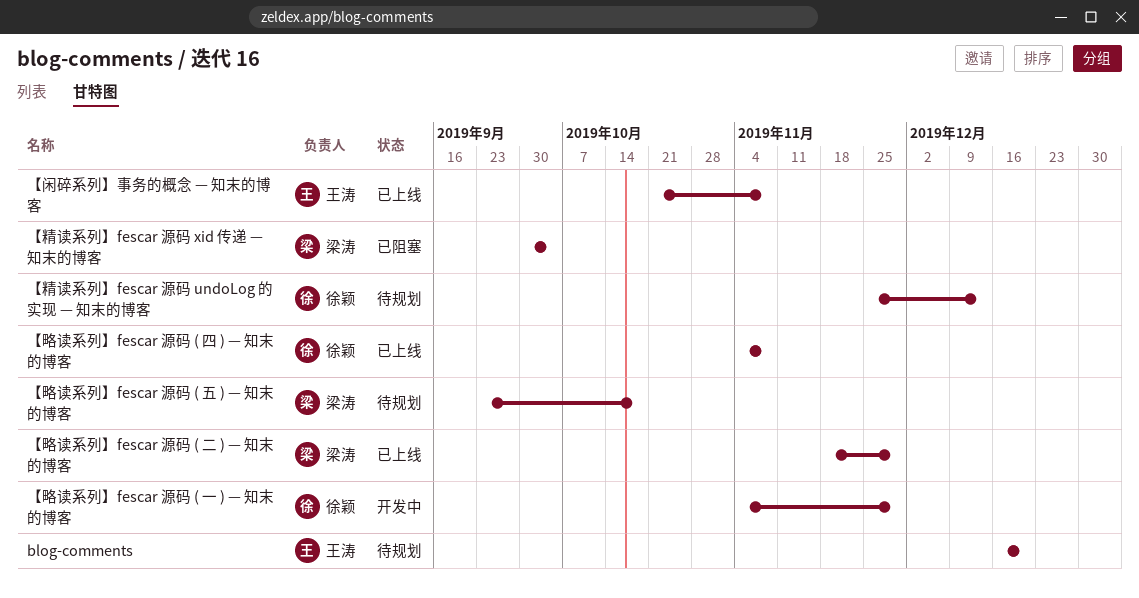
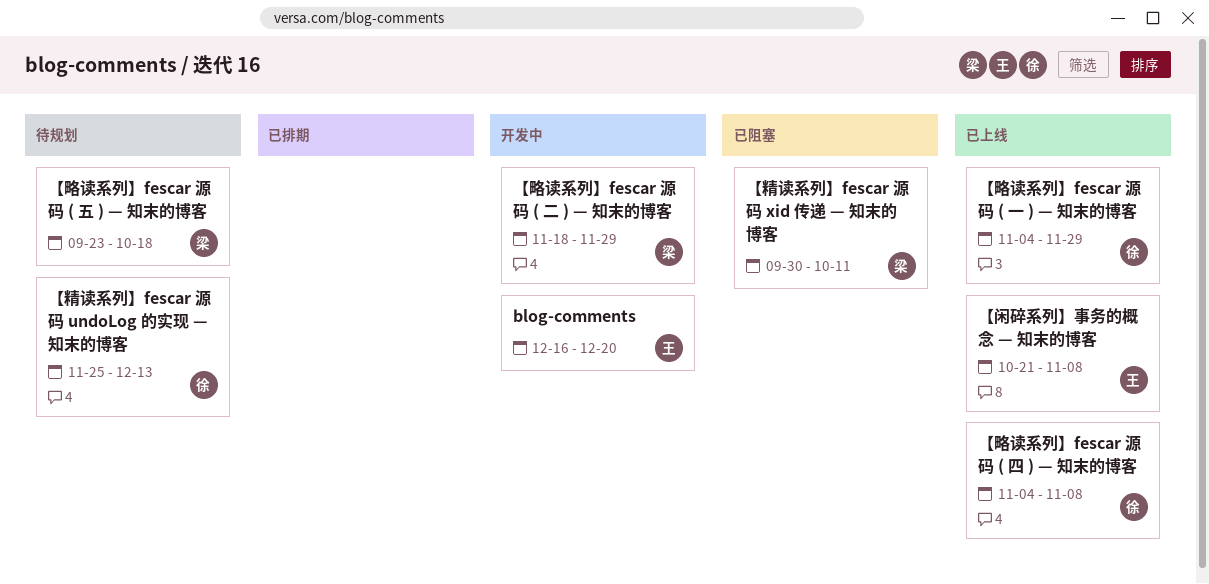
blog-comments, status: 待规划 -> 开发中
【略读系列】fescar 源码 ( 一 ) — 知末的博客, status: 开发中 -> 已上线
【略读系列】fescar 源码 ( 二 ) — 知末的博客, status: 已上线 -> 开发中
【精读系列】fescar 源码 xid 传递 — 知末的博客, due: Oct 4 -> Oct 11

